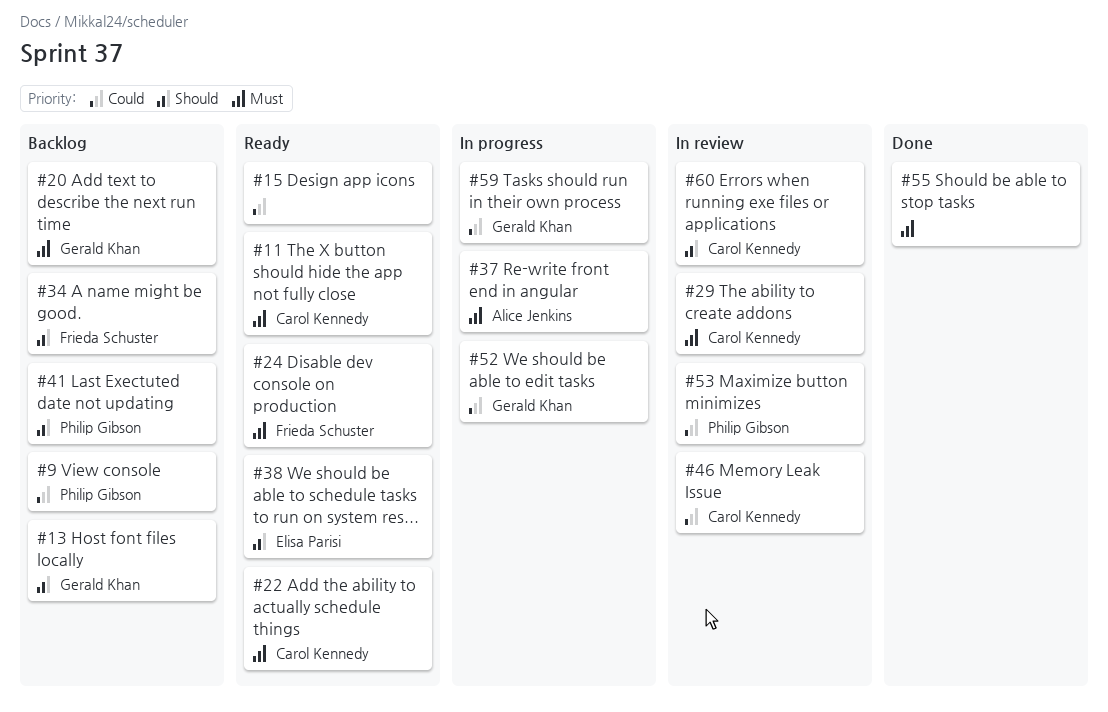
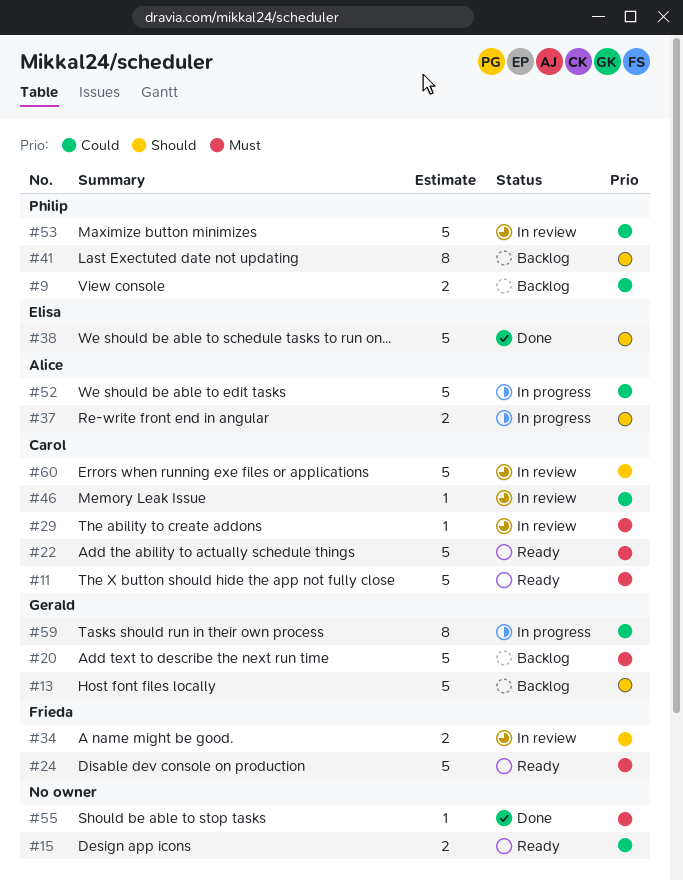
#34, status: Backlog -> In review
#37, priority: Must -> Should
#38, status: Ready -> Done
#52, owner: Gerald Khan -> Alice Jenkins

